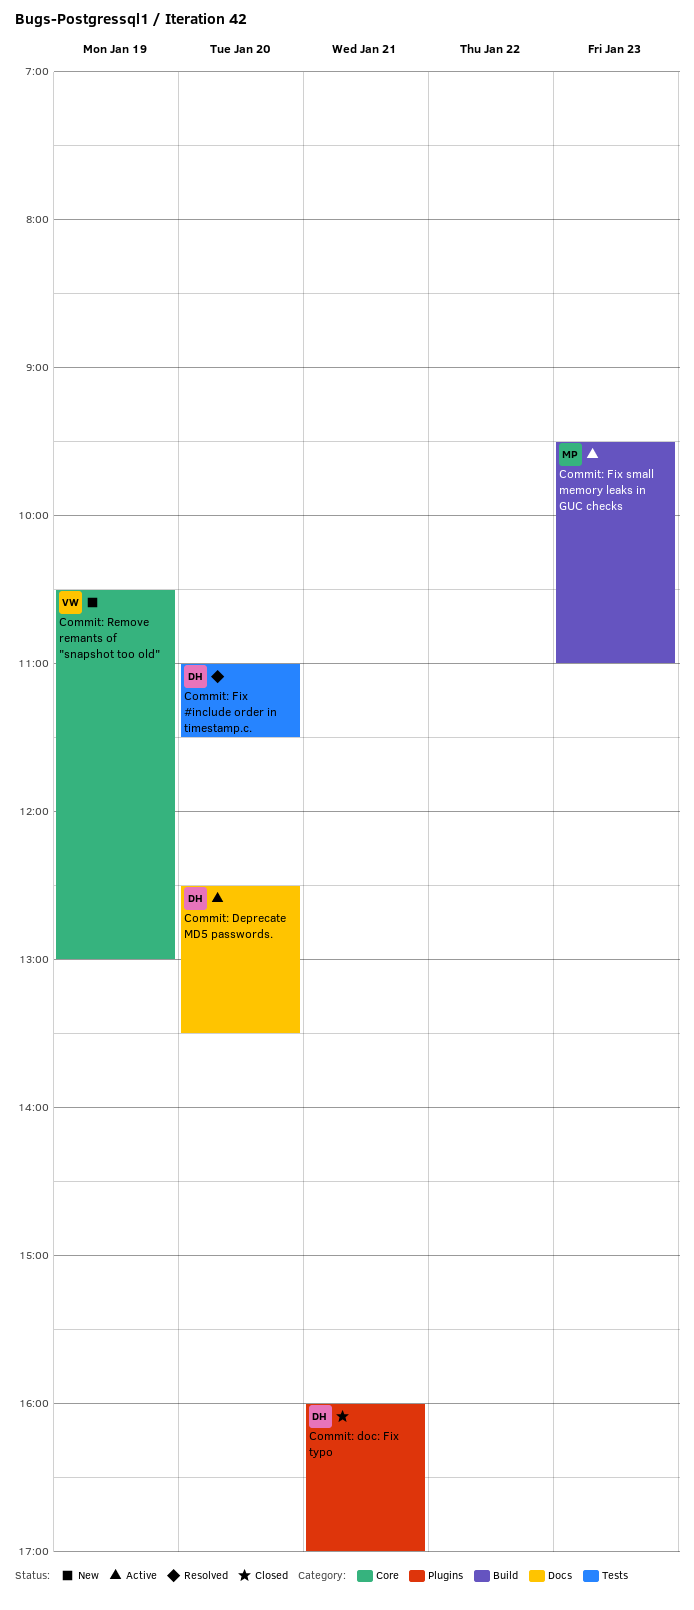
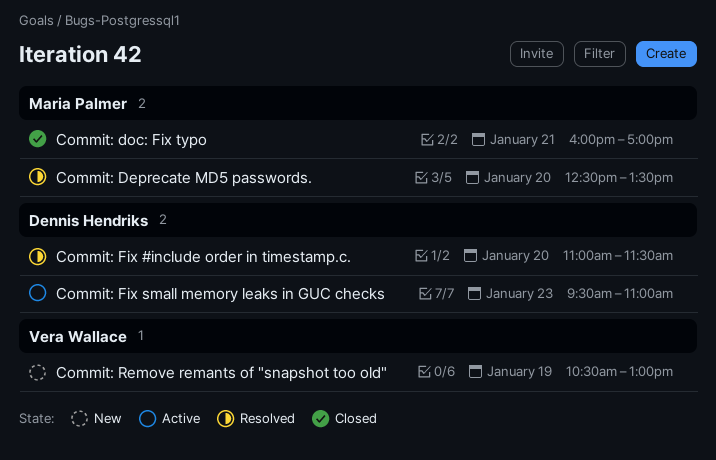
Commit: Deprecate MD5 passwords., status: Active -> Resolved
Commit: Deprecate MD5 passwords., owner: Dennis Hendriks -> Maria Palmer
Commit: doc: Fix typo, owner: Dennis Hendriks -> Maria Palmer
Commit: Fix small memory leaks in GUC checks, owner: Maria Palmer -> Dennis Hendriks

